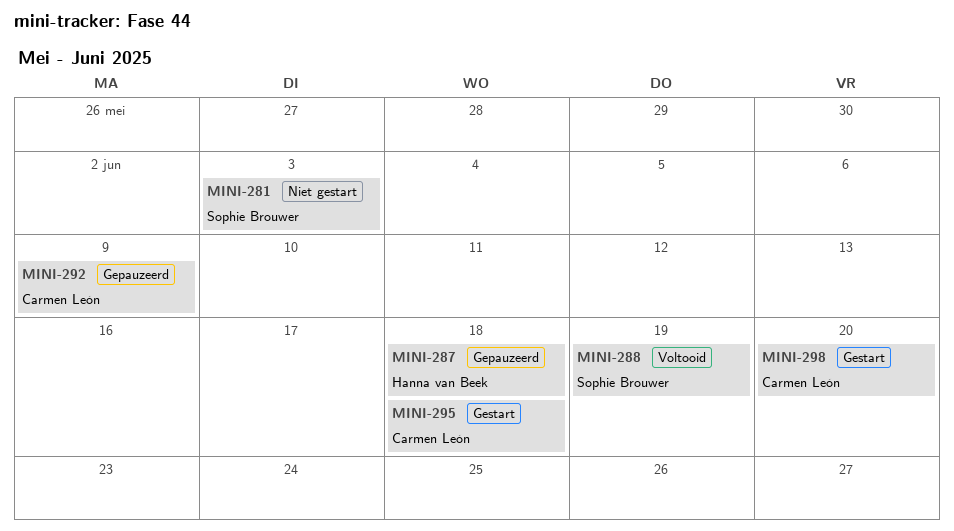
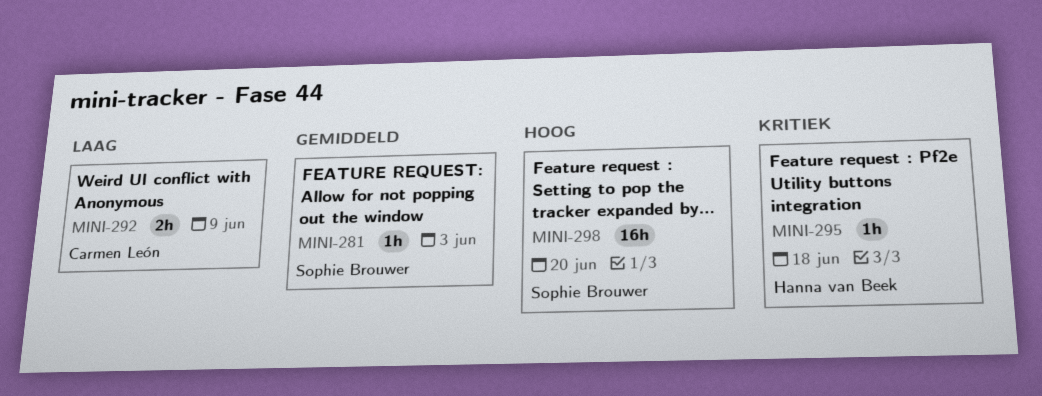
MINI-287: present -> none
MINI-288: present -> none
MINI-295, owner: Carmen León -> Hanna van Beek
MINI-298, owner: Carmen León -> Sophie Brouwer

